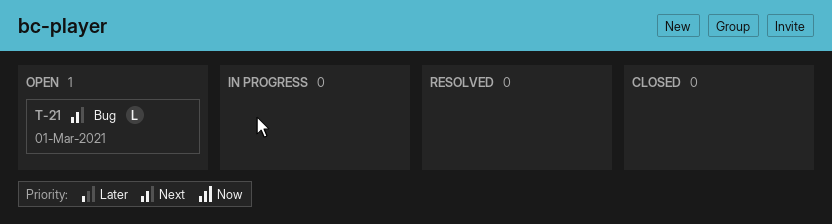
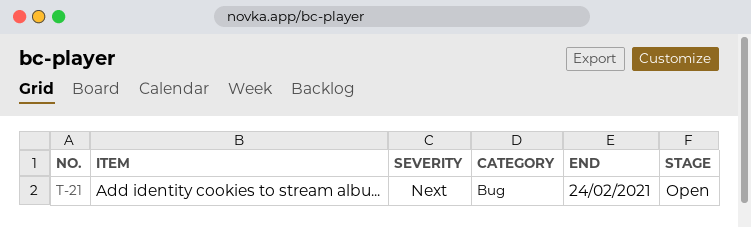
T-21, due: Mar 1 -> Feb 24

